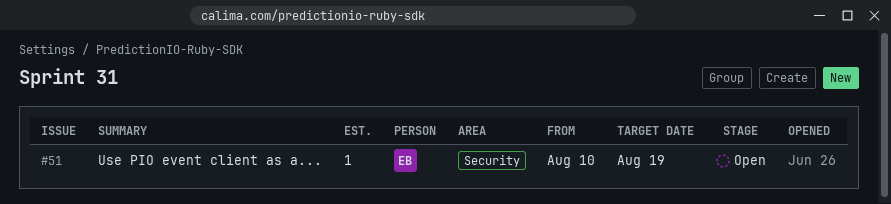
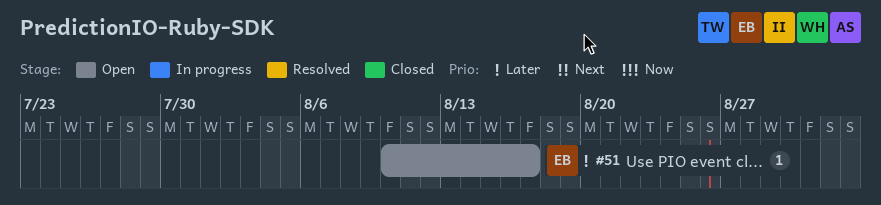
#51, due: Aug 19 -> Aug 17

